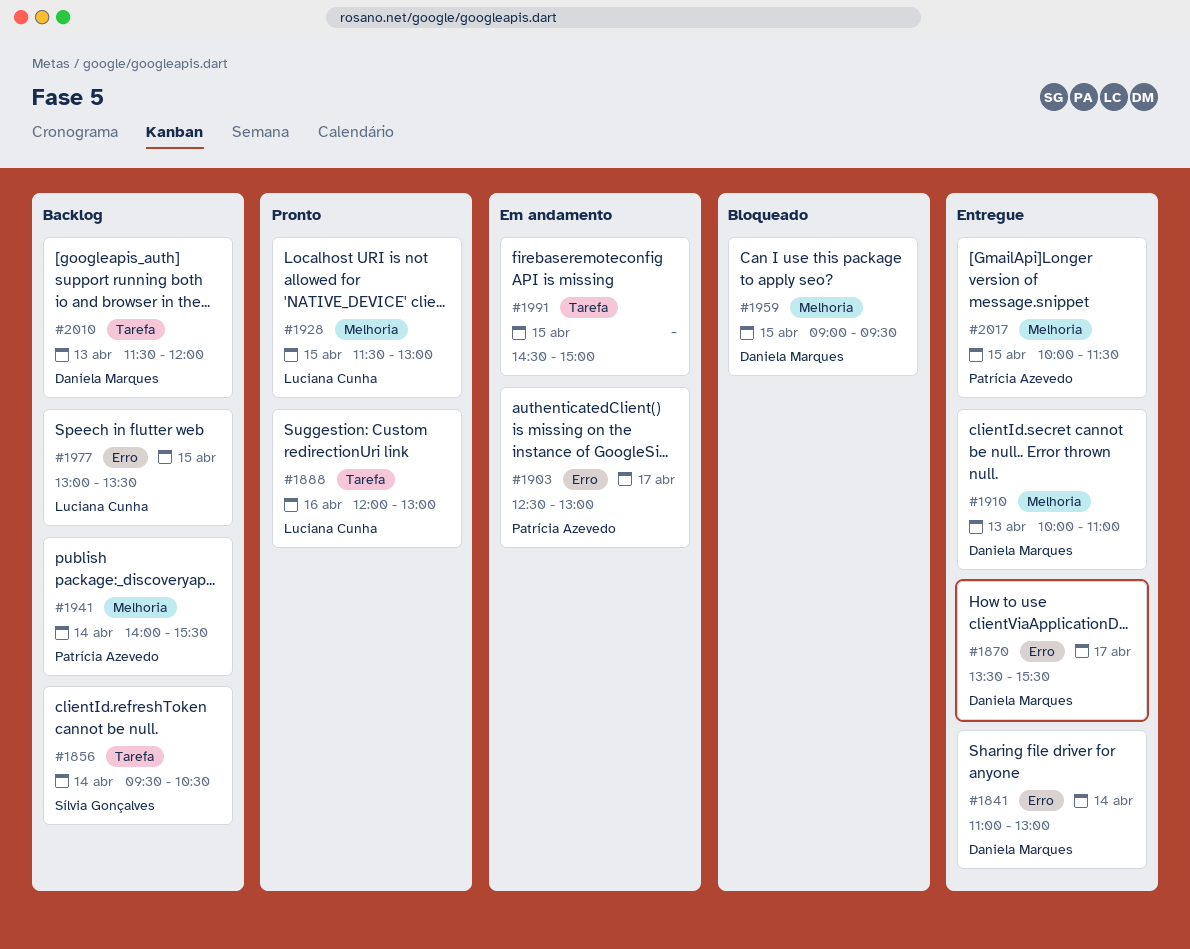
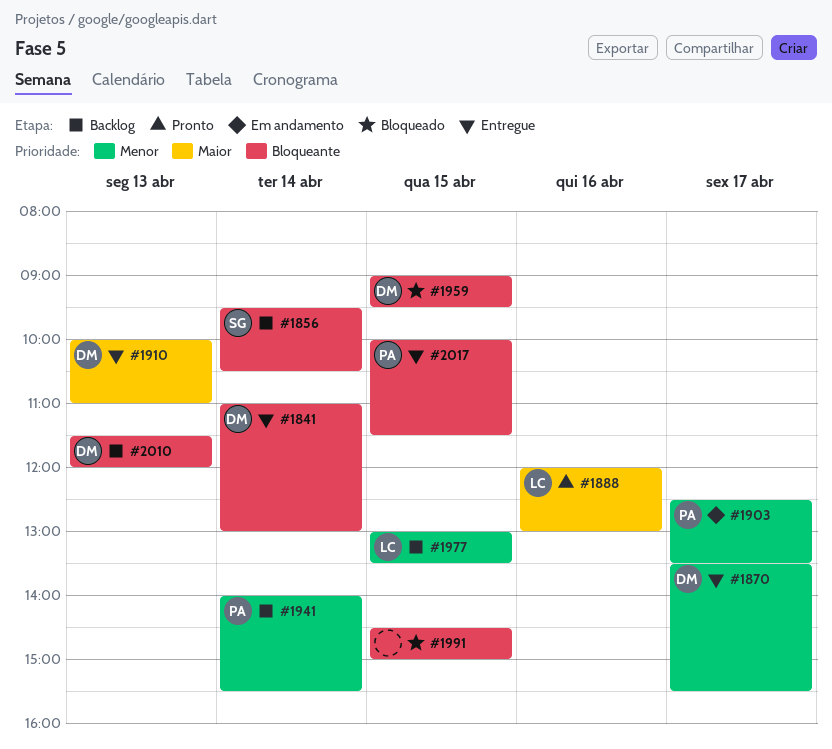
#1903, ends: 13:00 -> 13:30
#1928: present -> none
#1991, status: Em andamento -> Bloqueado

